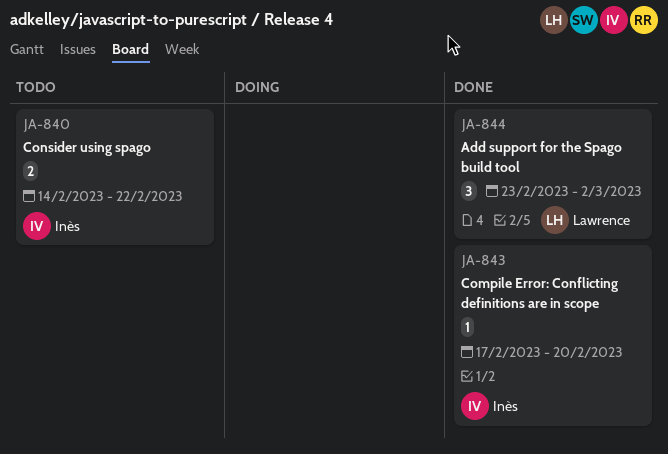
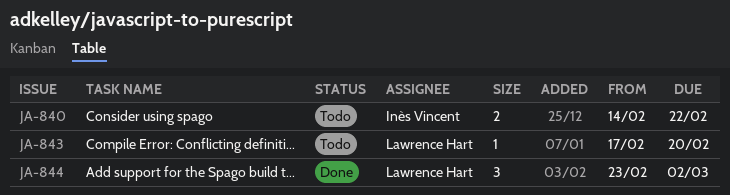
JA-843, status: Done -> Todo
JA-843, owner: Inès Vincent -> Lawrence Hart

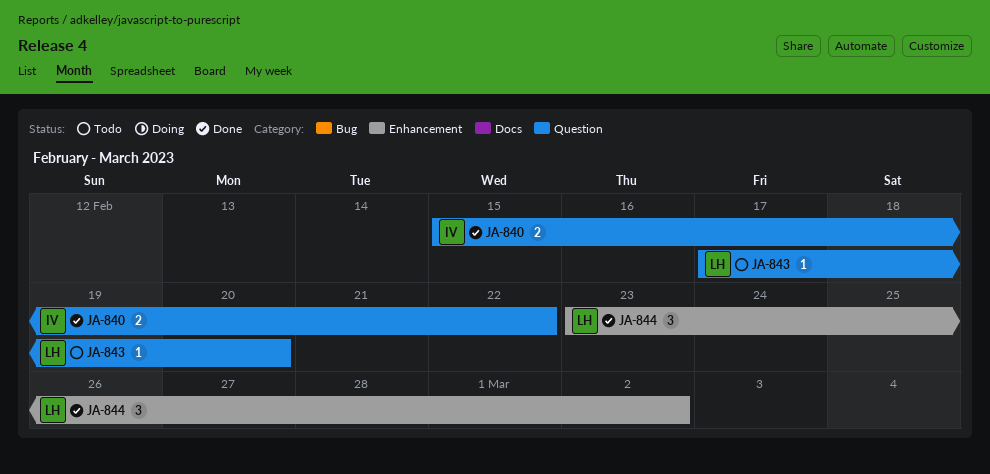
JA-840, status: Todo -> Done
JA-840, start: Feb 14 -> Feb 15

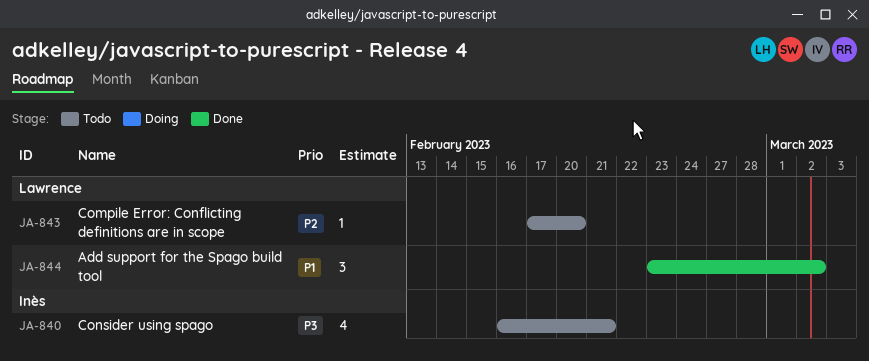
JA-840, status: Done -> Todo
JA-840, estimate: 2 -> 4
JA-840, start: Feb 15 -> Feb 16
JA-840, due: Feb 22 -> Feb 21

